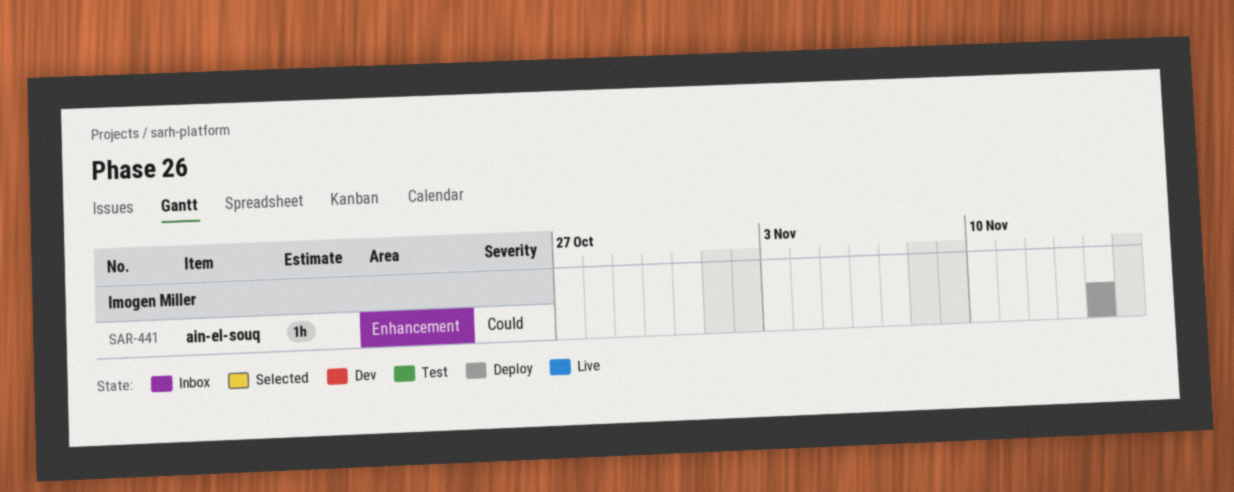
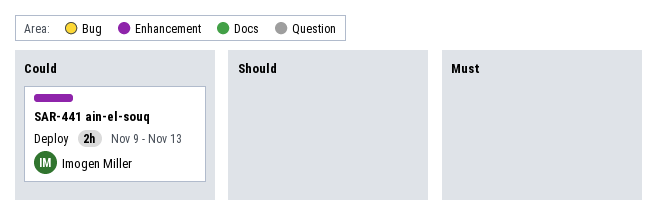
SAR-441, estimate: 1h -> 2h
SAR-441, start: Nov 14 -> Nov 9
SAR-441, due: Nov 14 -> Nov 13

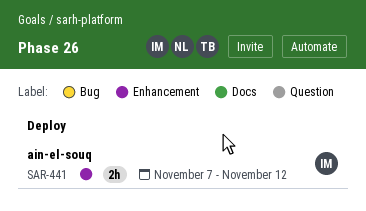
SAR-441, start: Nov 9 -> Nov 7
SAR-441, due: Nov 13 -> Nov 12

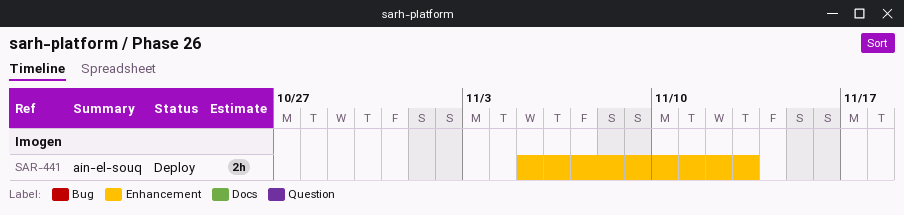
SAR-441, start: Nov 7 -> Nov 5
SAR-441, due: Nov 12 -> Nov 13

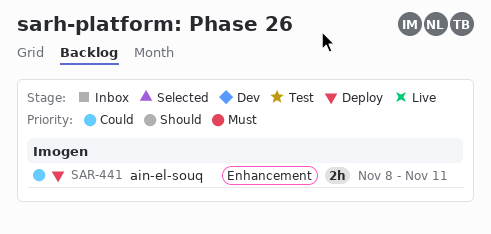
SAR-441, start: Nov 5 -> Nov 8
SAR-441, due: Nov 13 -> Nov 11

